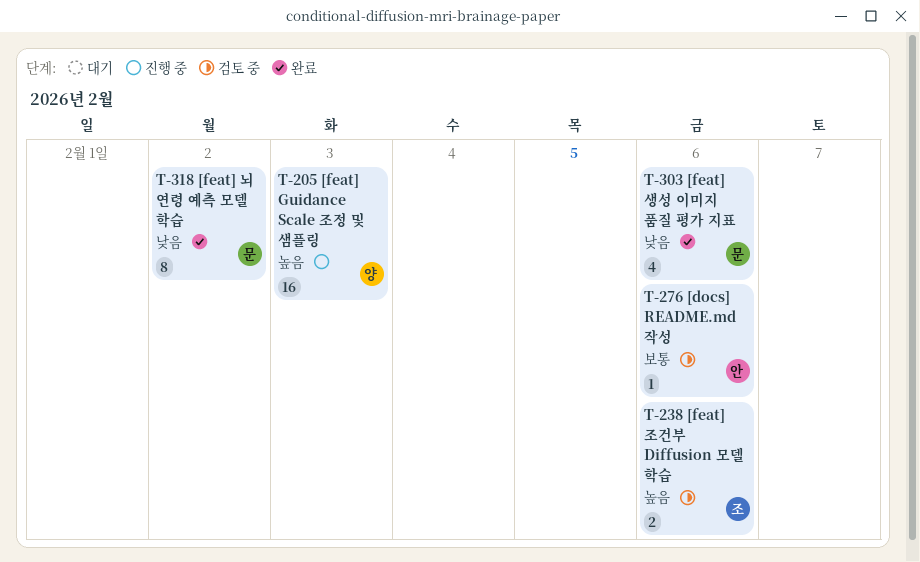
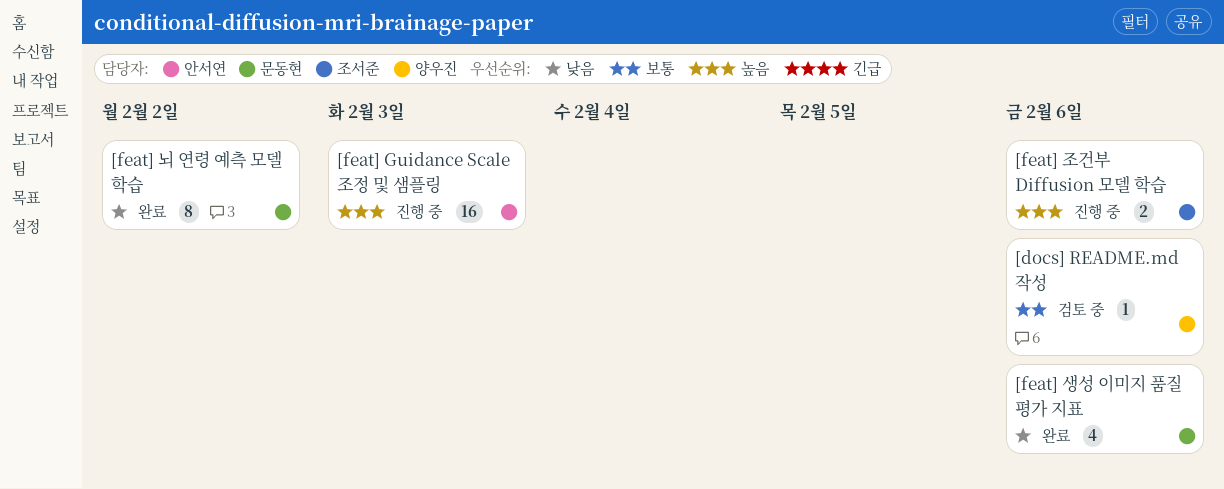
[docs] README.md 작성, owner: 안서연 -> 양우진
[feat] Guidance Scale 조정 및 샘플링, owner: 양우진 -> 안서연
[feat] 조건부 Diffusion 모델 학습, status: 검토 중 -> 진행 중

